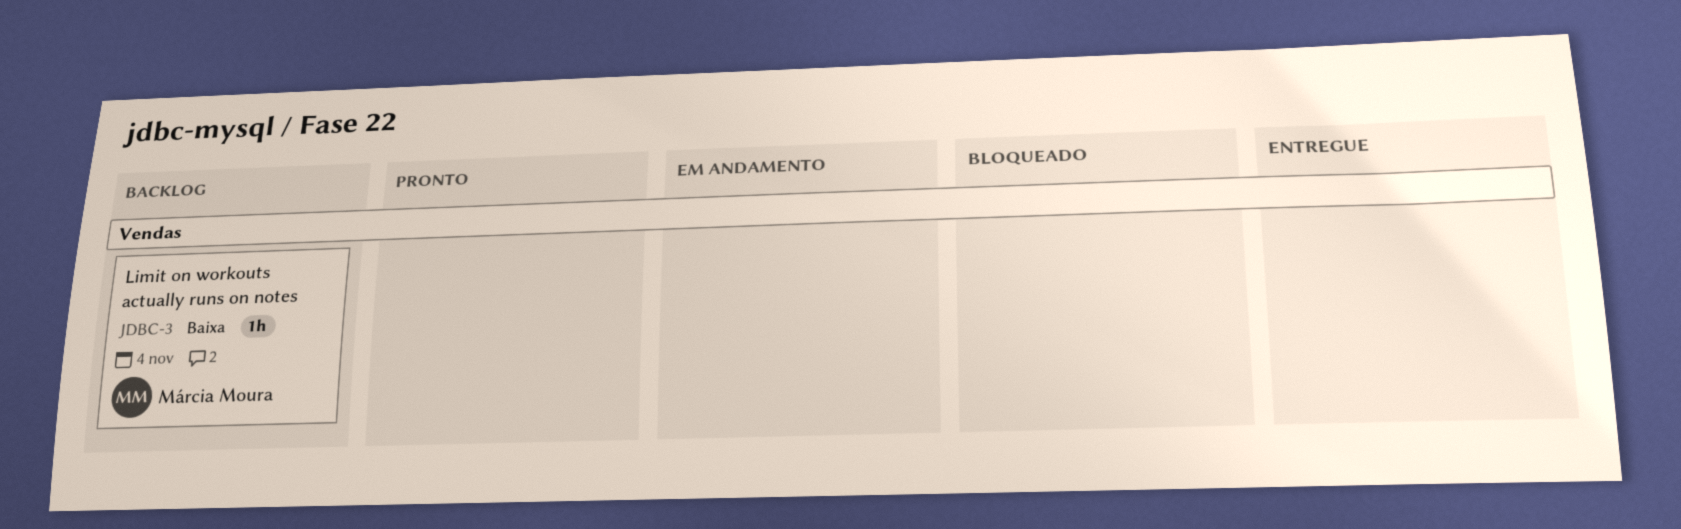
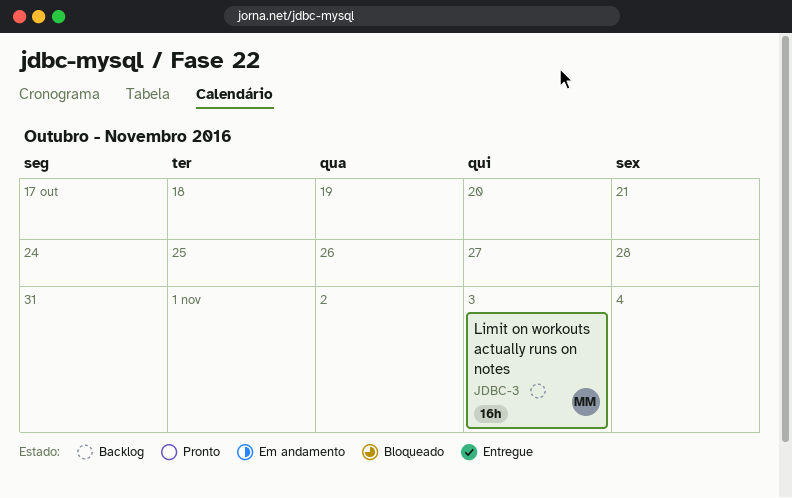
JDBC-3, estimate: 1h -> 16h
JDBC-3, due: Nov 4 -> Nov 3

